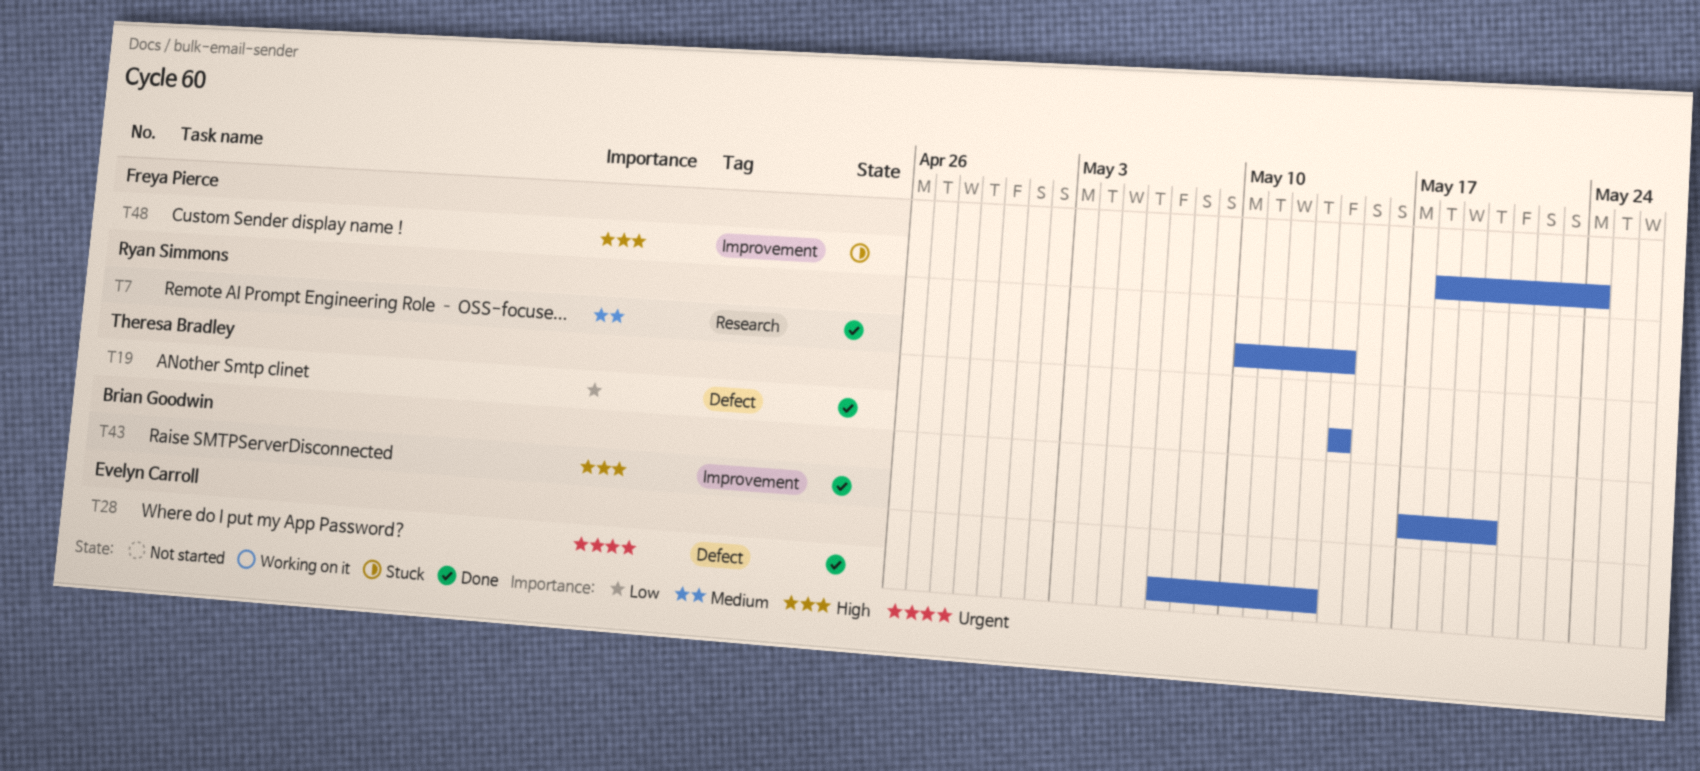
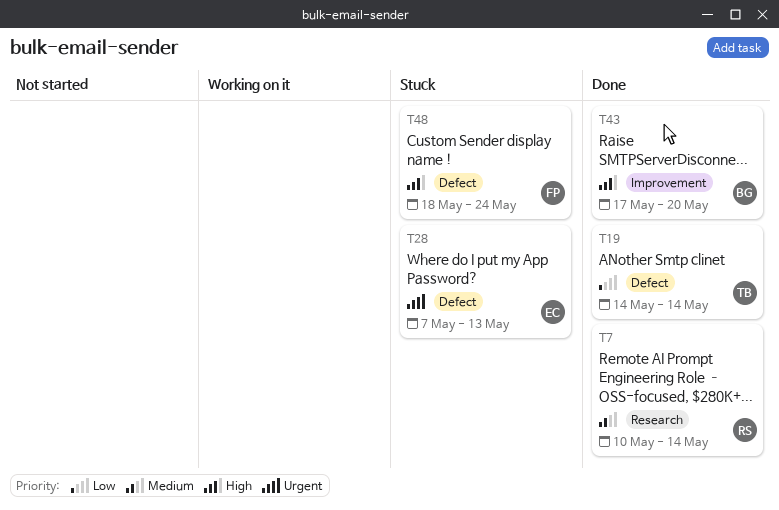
T28, status: Done -> Stuck
T48, label: Improvement -> Defect

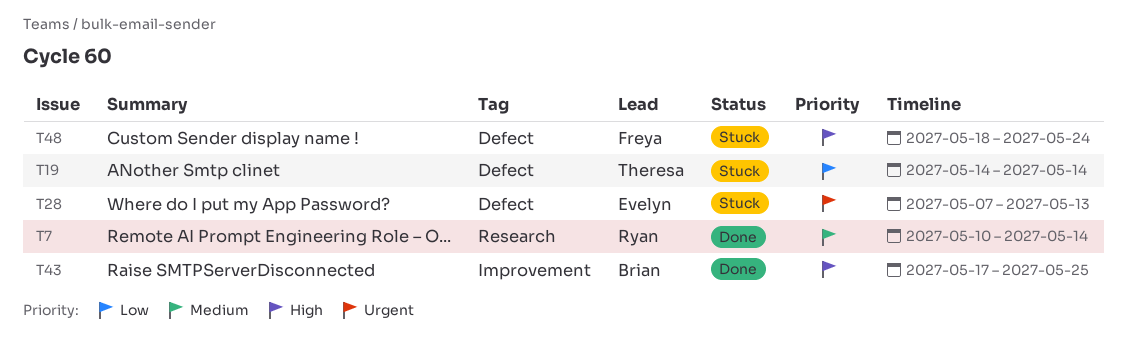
T19, status: Done -> Stuck
T43, due: May 20 -> May 25

